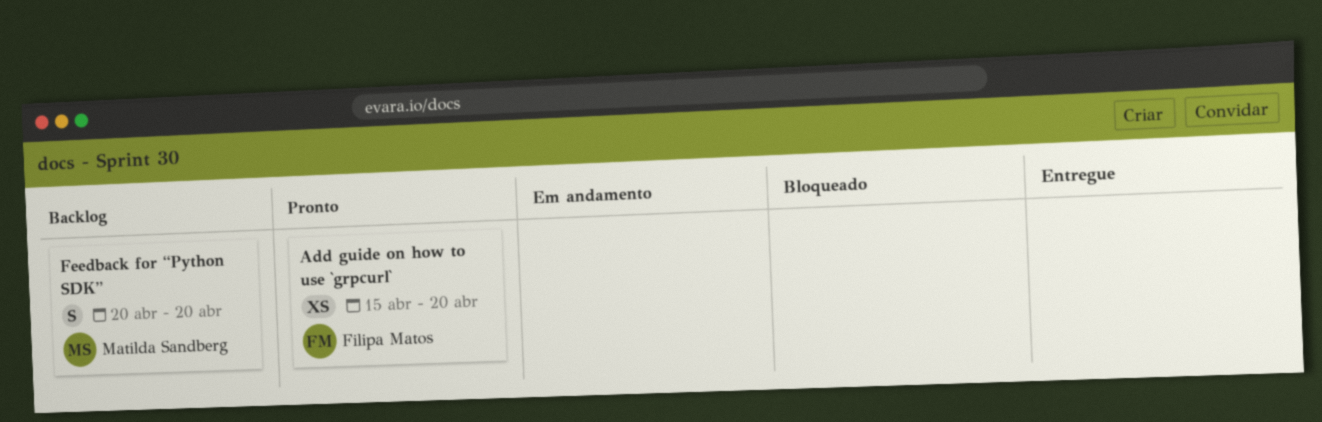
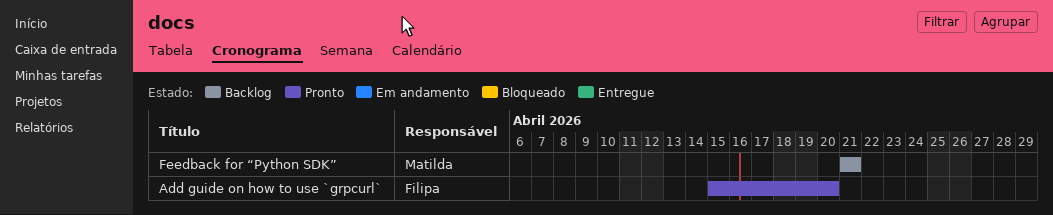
Feedback for “Python SDK”, start: Apr 20 -> Apr 21
Feedback for “Python SDK”, due: Apr 20 -> Apr 21

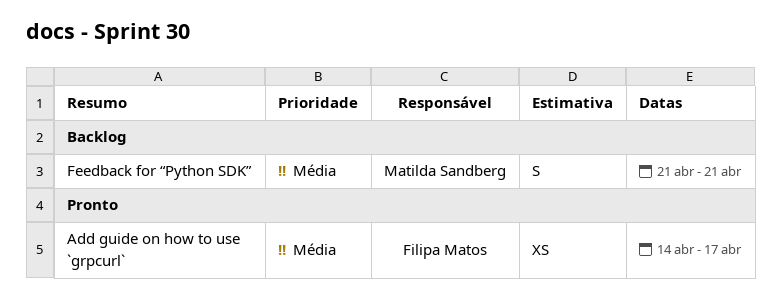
Add guide on how to use `grpcurl`, start: Apr 15 -> Apr 14
Add guide on how to use `grpcurl`, due: Apr 20 -> Apr 17

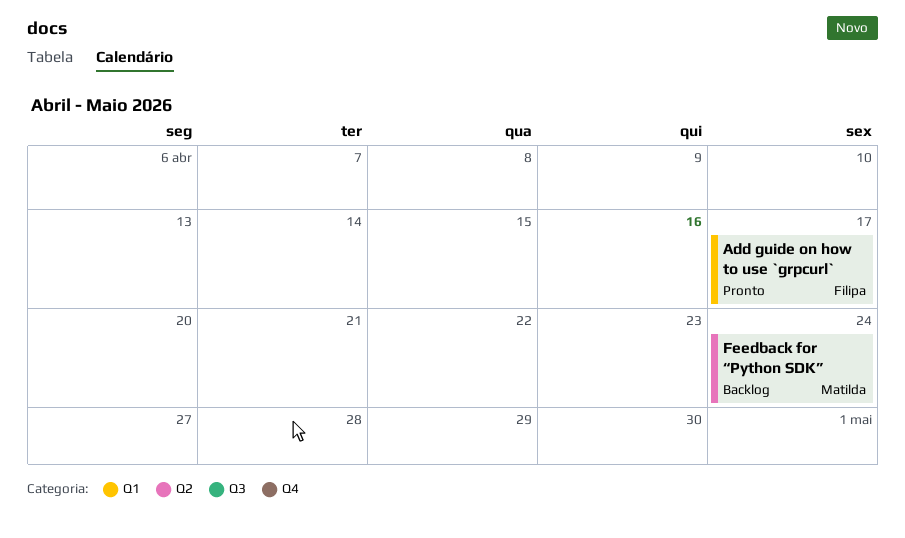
Feedback for “Python SDK”, due: Apr 21 -> Apr 24

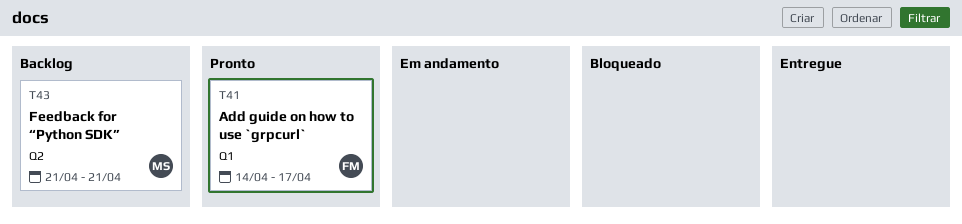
Feedback for “Python SDK”, due: Apr 24 -> Apr 21

